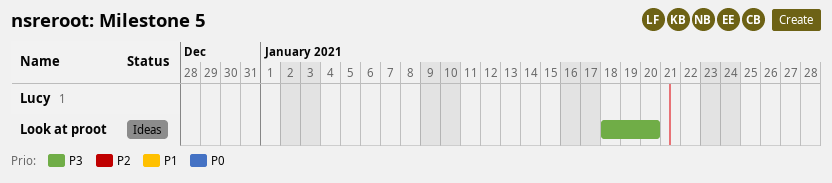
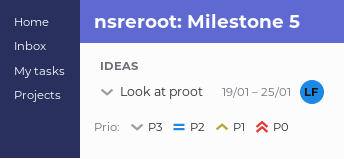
Look at proot, start: Jan 18 -> Jan 19
Look at proot, due: Jan 20 -> Jan 25

